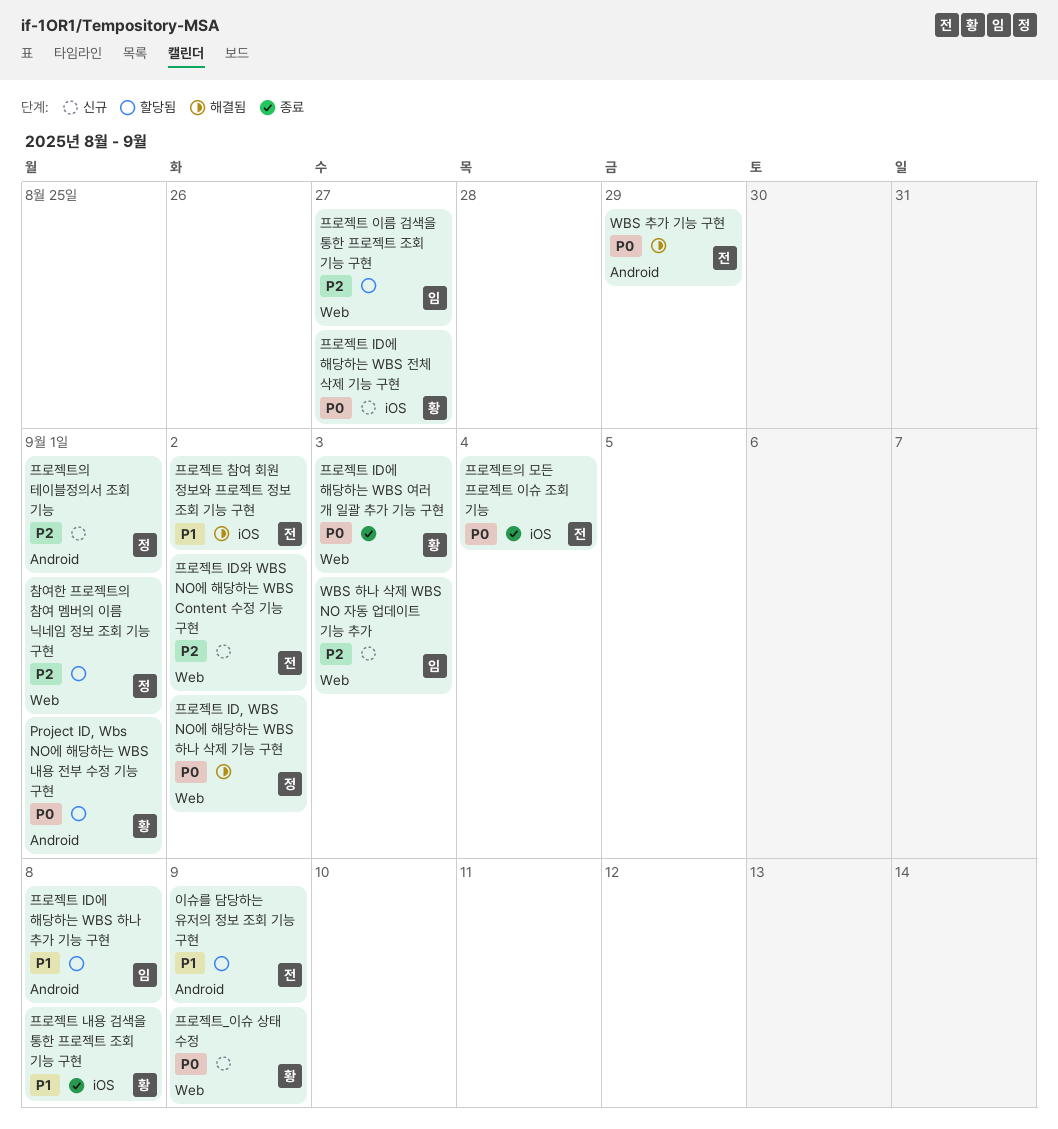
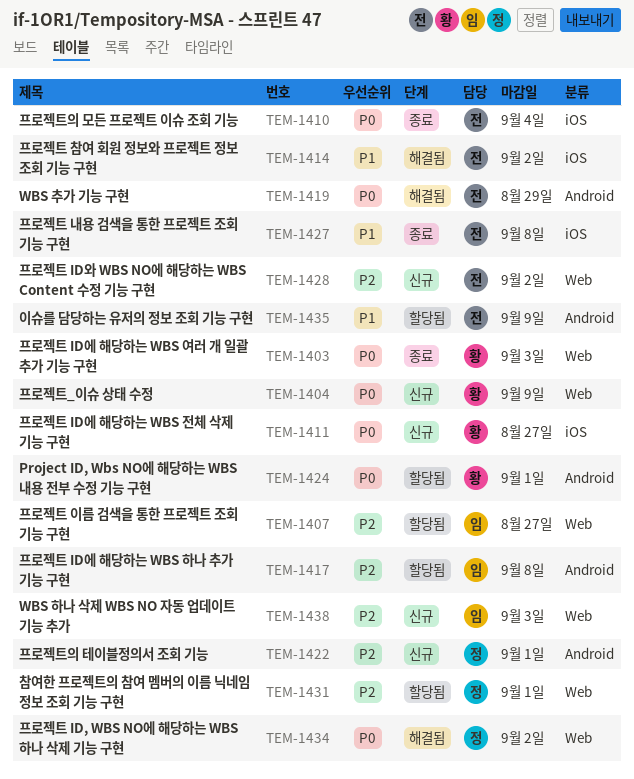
프로젝트 ID에 해당하는 WBS 하나 추가 기능 구현, priority: P1 -> P2
프로젝트 내용 검색을 통한 프로젝트 조회 기능 구현, owner: 황 -> 전

